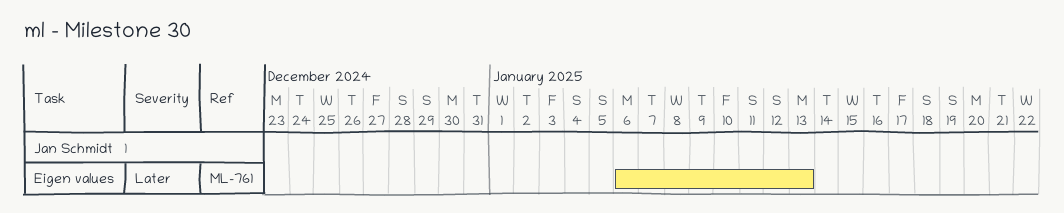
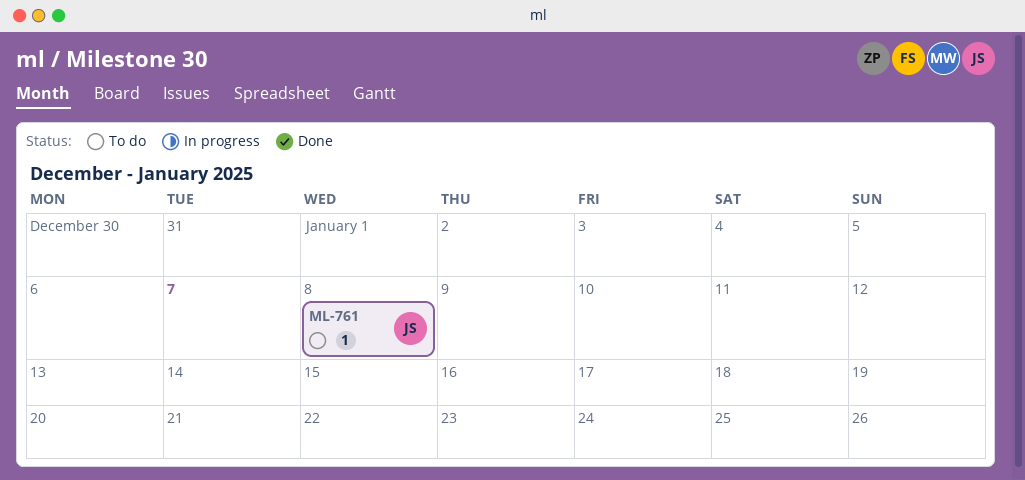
ML-761, due: Jan 13 -> Jan 8

